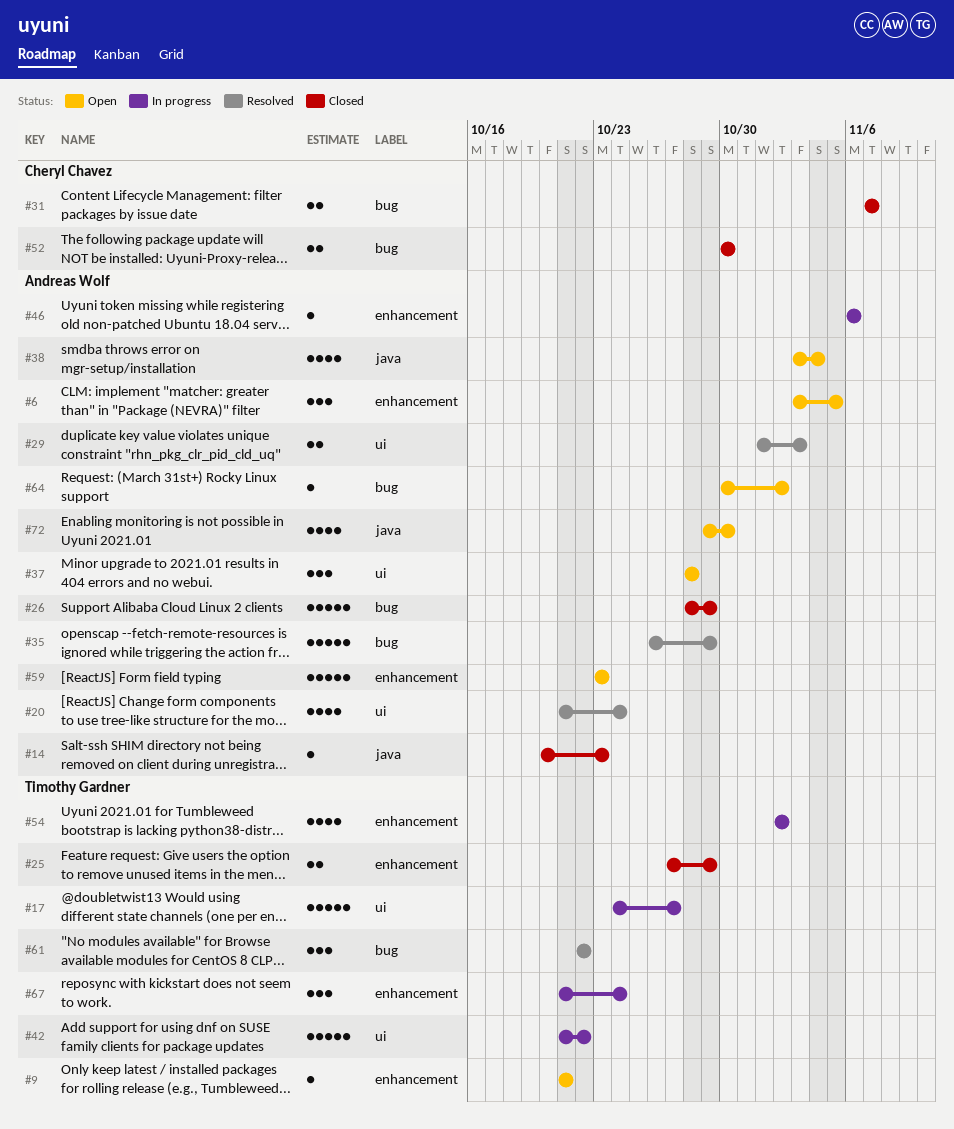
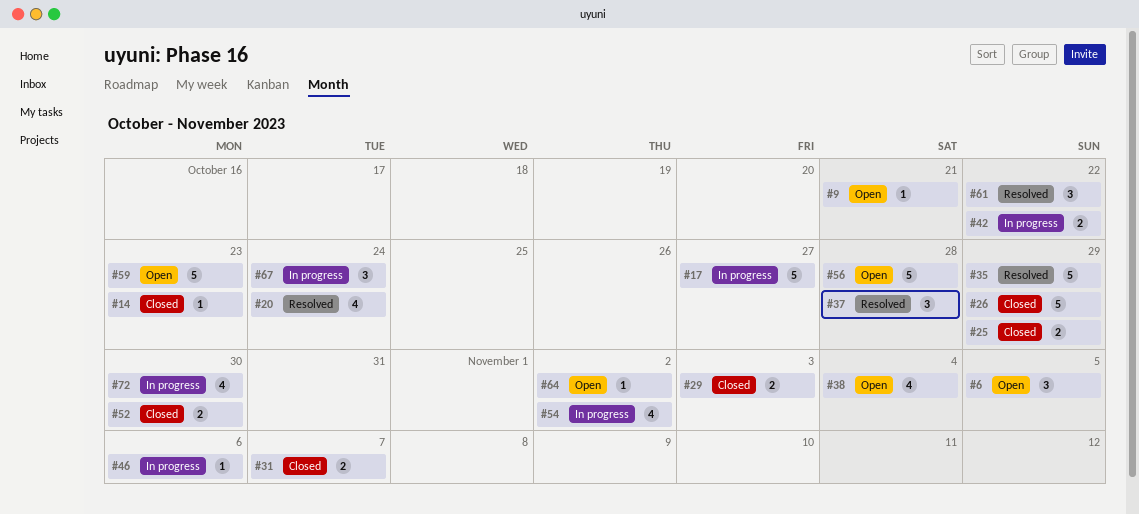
#29, status: Resolved -> Closed
#37, status: Open -> Resolved
#42, estimate: 5 -> 2
#56: none -> present
#72, status: Open -> In progress

